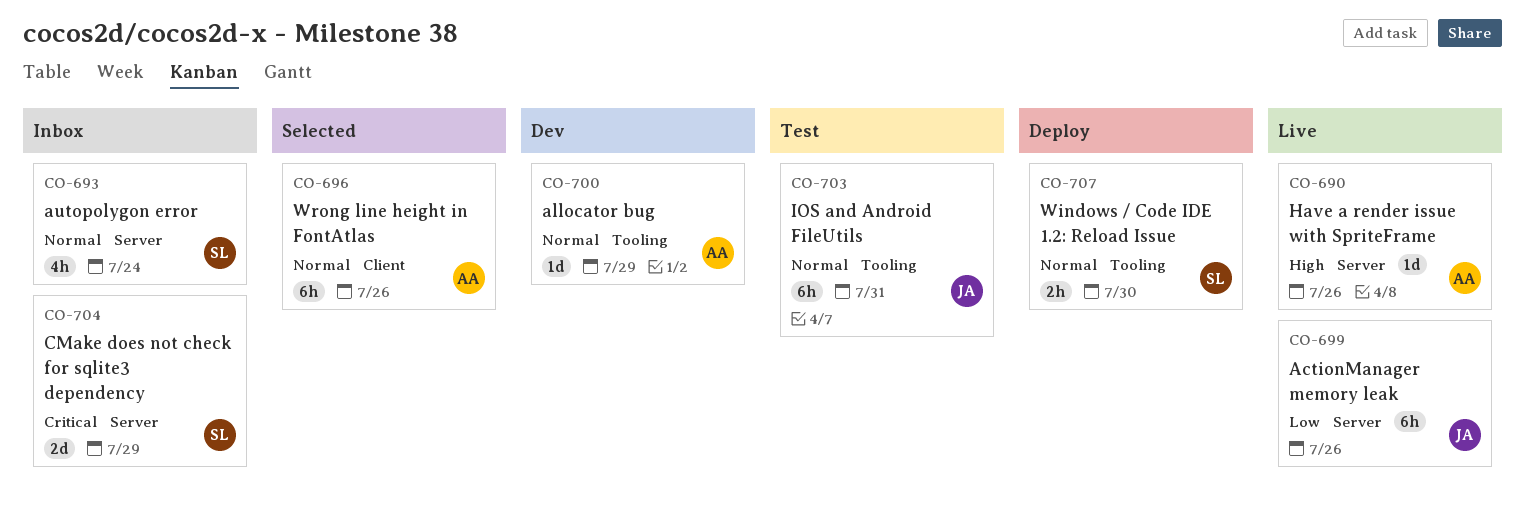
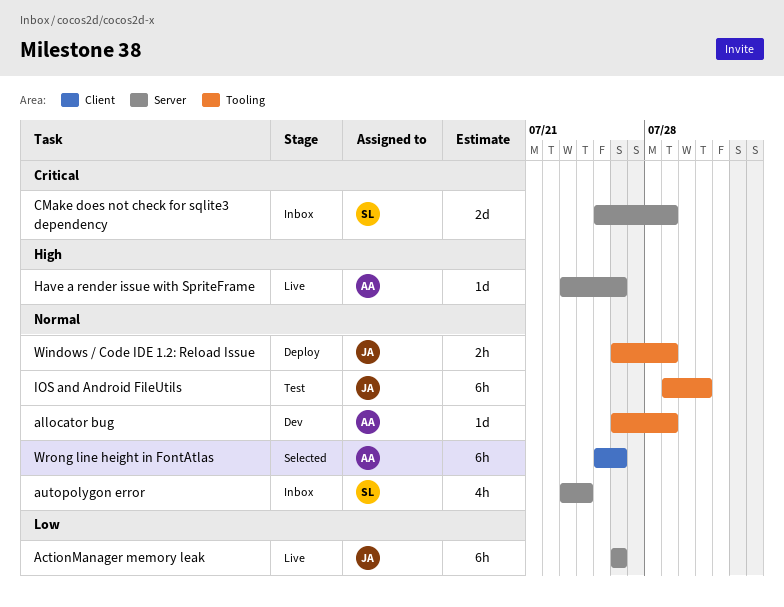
Windows / Code IDE 1.2: Reload Issue, owner: SL -> JA
Windows / Code IDE 1.2: Reload Issue, due: Jul 30 -> Jul 29

